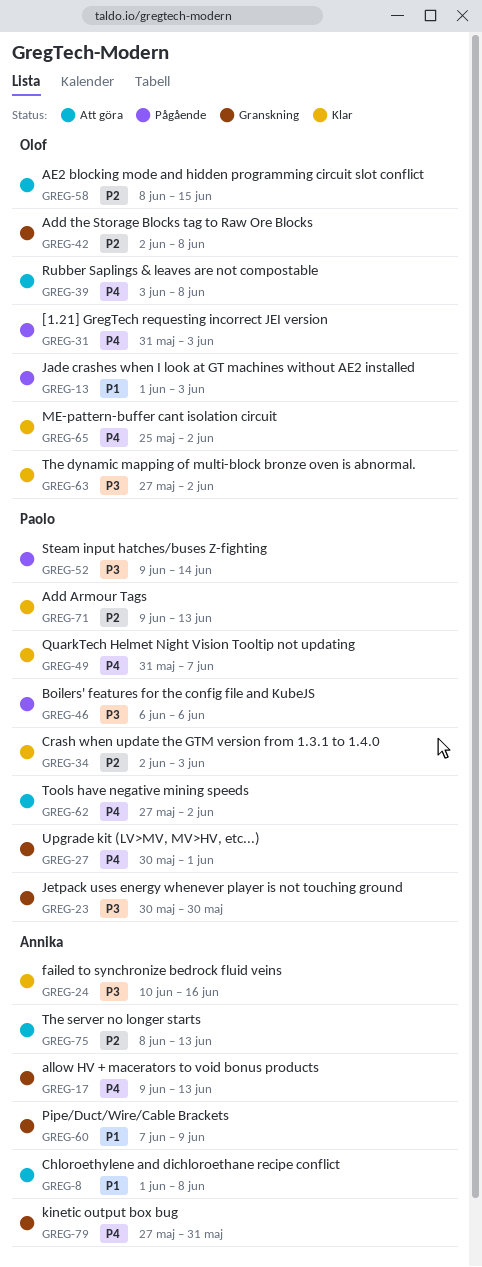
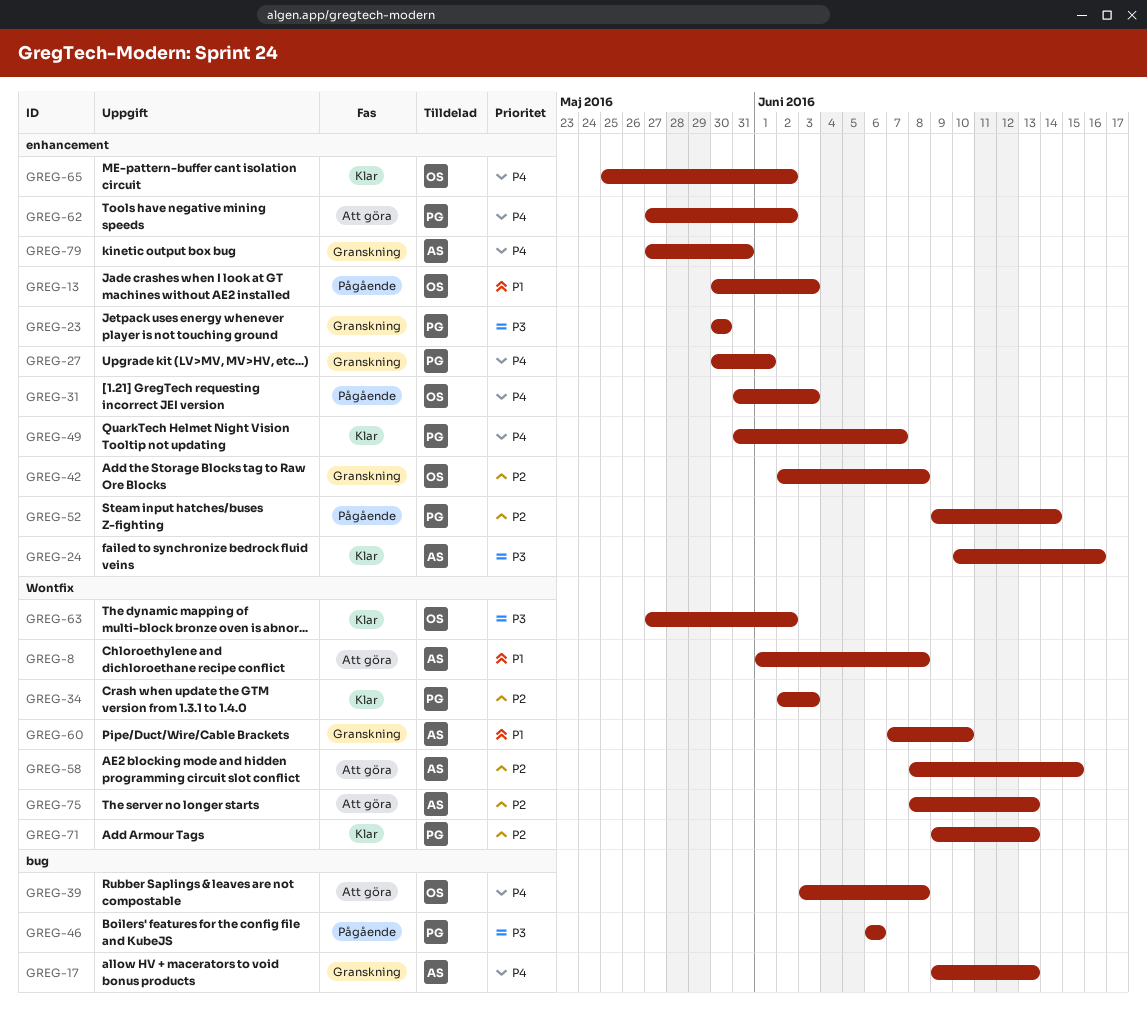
GREG-13, start: Jun 1 -> May 30
GREG-52, priority: P3 -> P2
GREG-58, owner: Olof -> Annika
GREG-60, due: Jun 9 -> Jun 10

